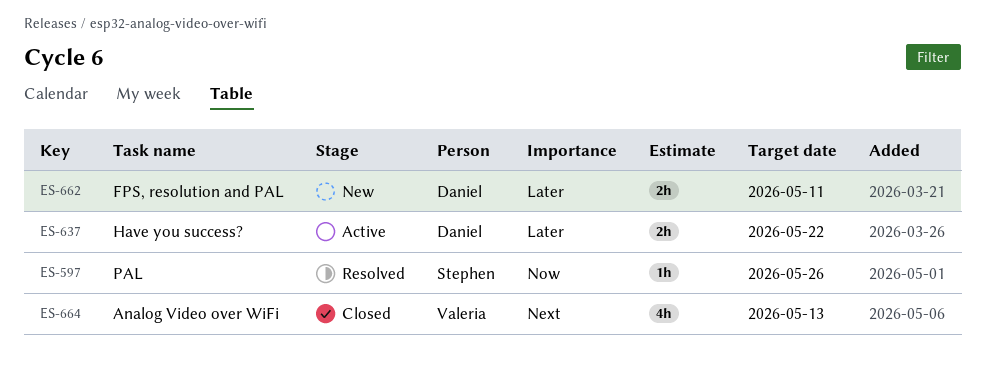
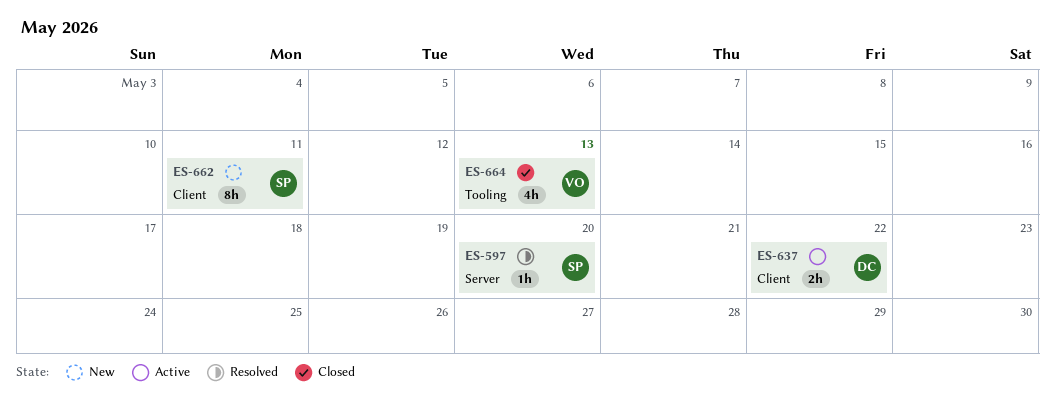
ES-597, due: May 26 -> May 20
ES-662, owner: Daniel -> Stephen
ES-662, estimate: 2h -> 8h

